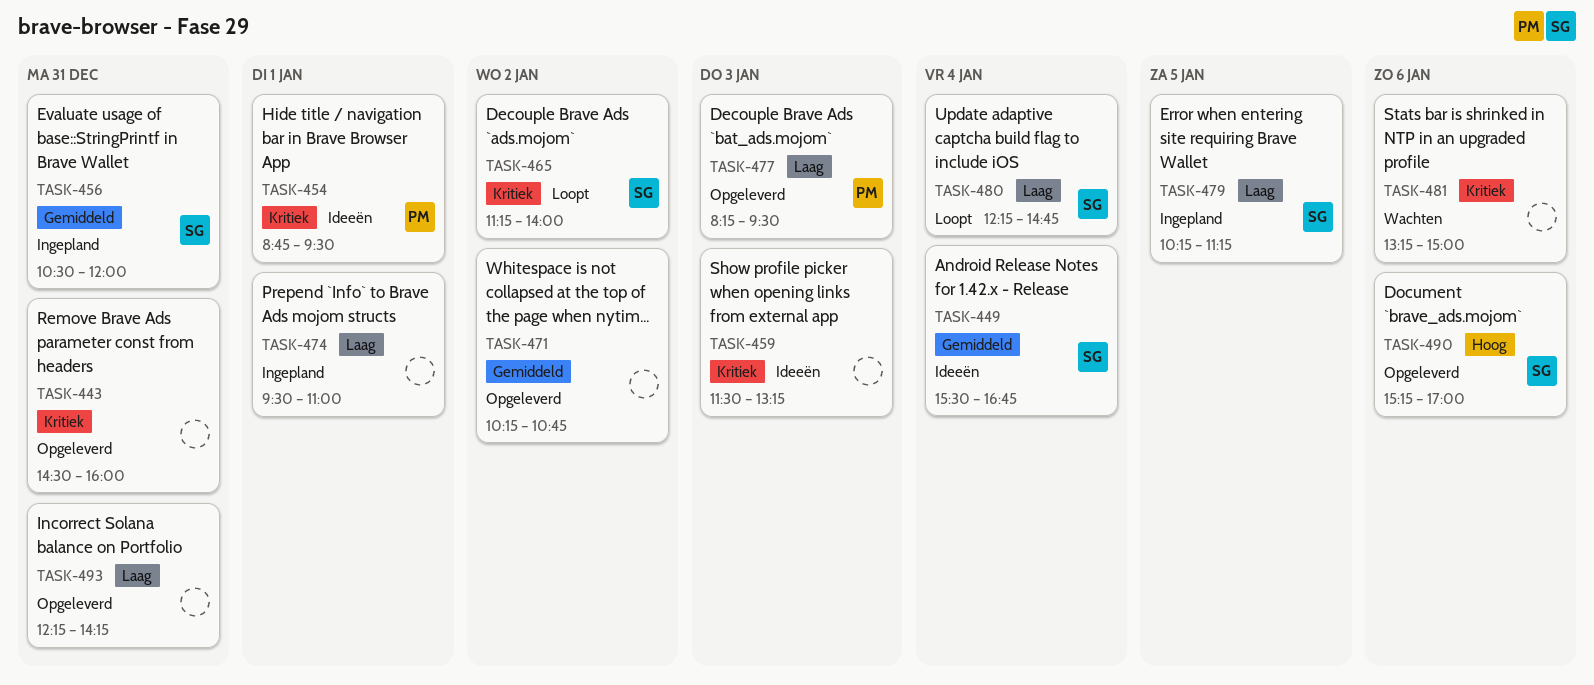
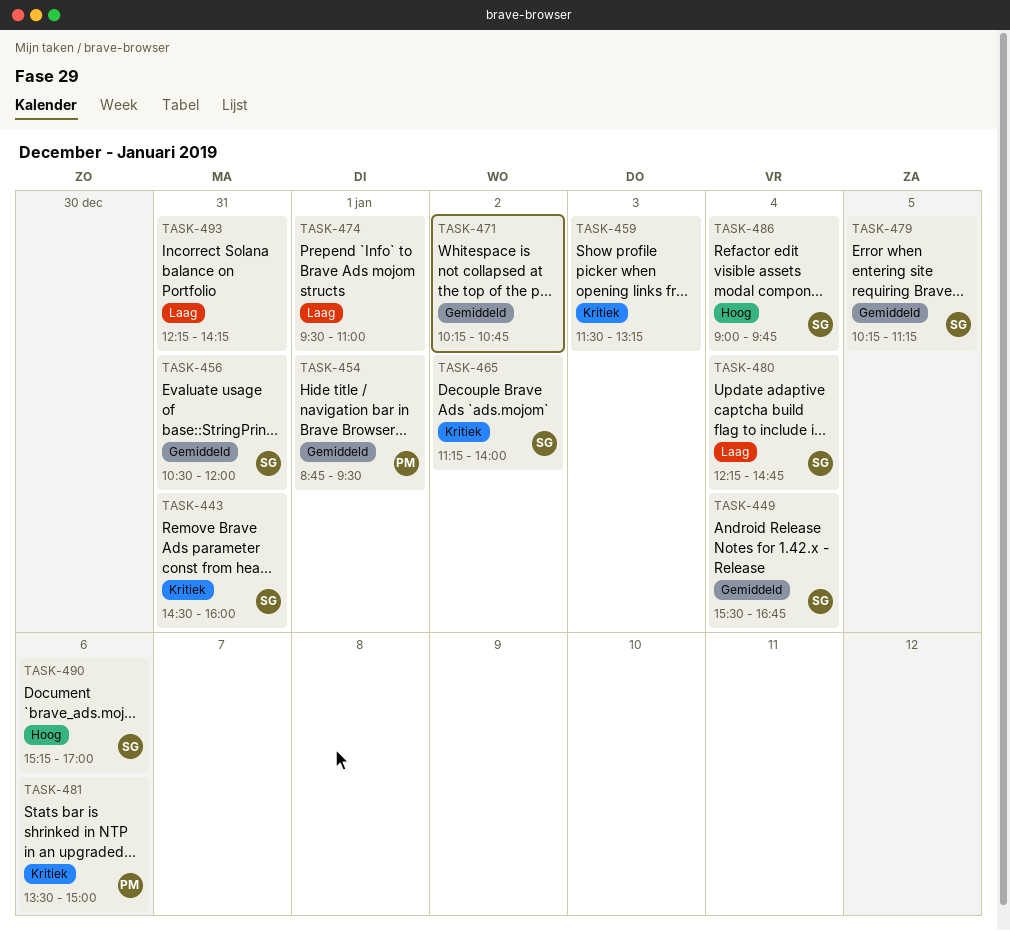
TASK-443, owner: none -> SG
TASK-454, priority: Kritiek -> Gemiddeld
TASK-477: present -> none
TASK-479, priority: Laag -> Gemiddeld
TASK-481, owner: none -> PM
TASK-481, begins: 13:15 -> 13:30
TASK-486: none -> present

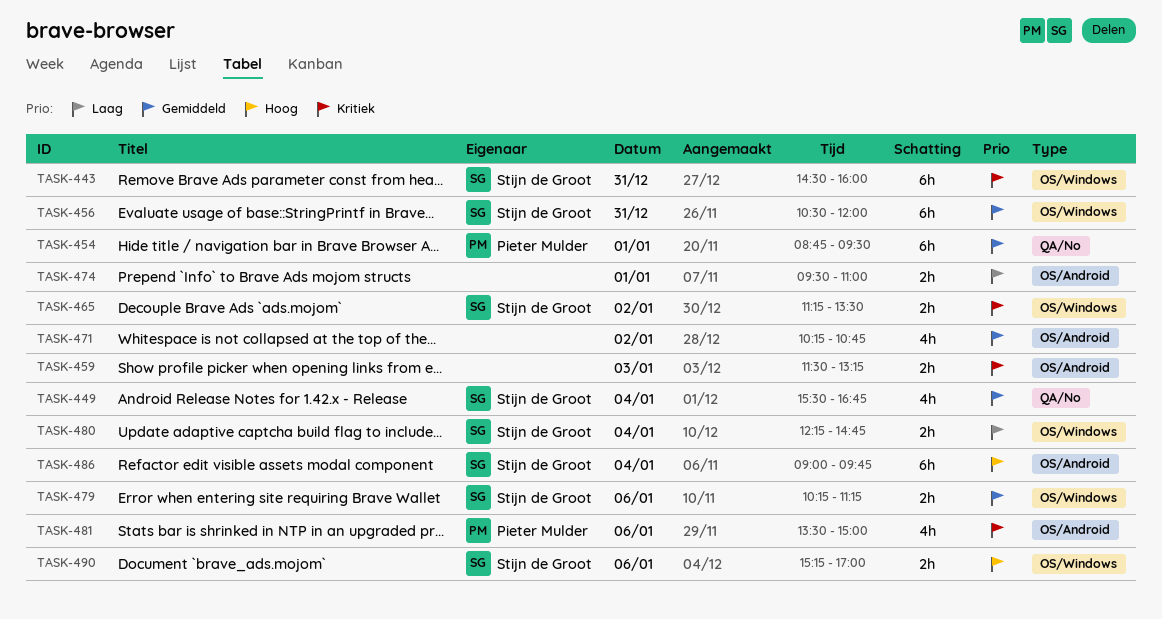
TASK-465, ends: 14:00 -> 13:30
TASK-479, day: Jan 5 -> Jan 6
TASK-493: present -> none

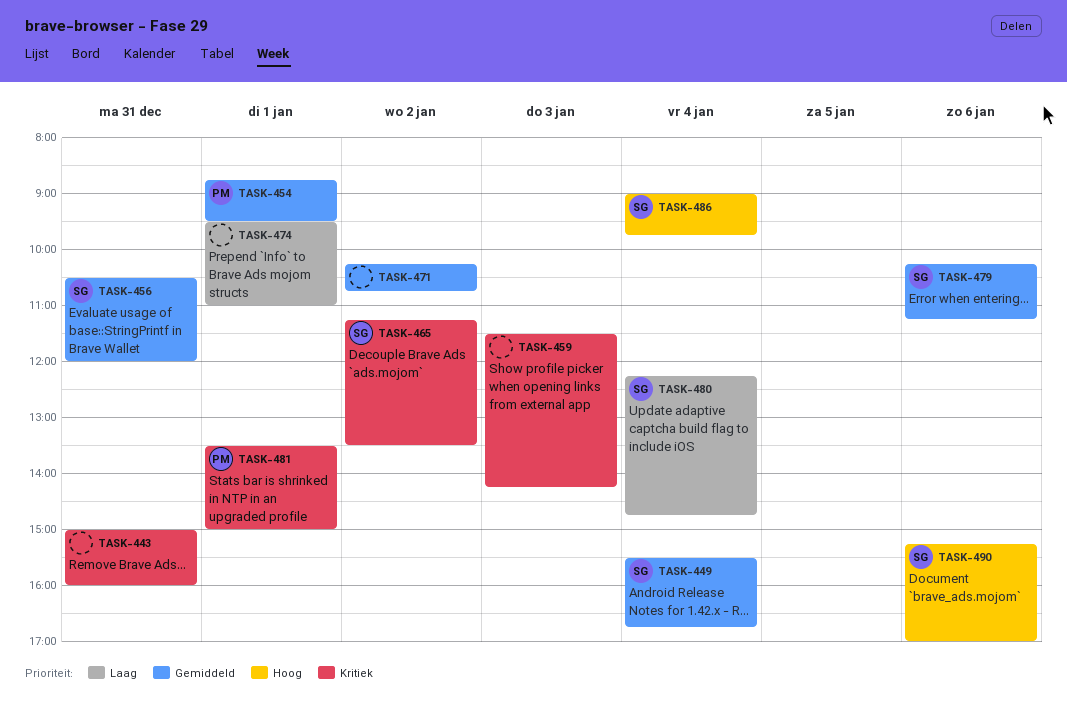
TASK-443, owner: Stijn de Groot -> none
TASK-443, begins: 14:30 -> 15:00
TASK-459, ends: 13:15 -> 14:15
TASK-481, day: Jan 6 -> Jan 1

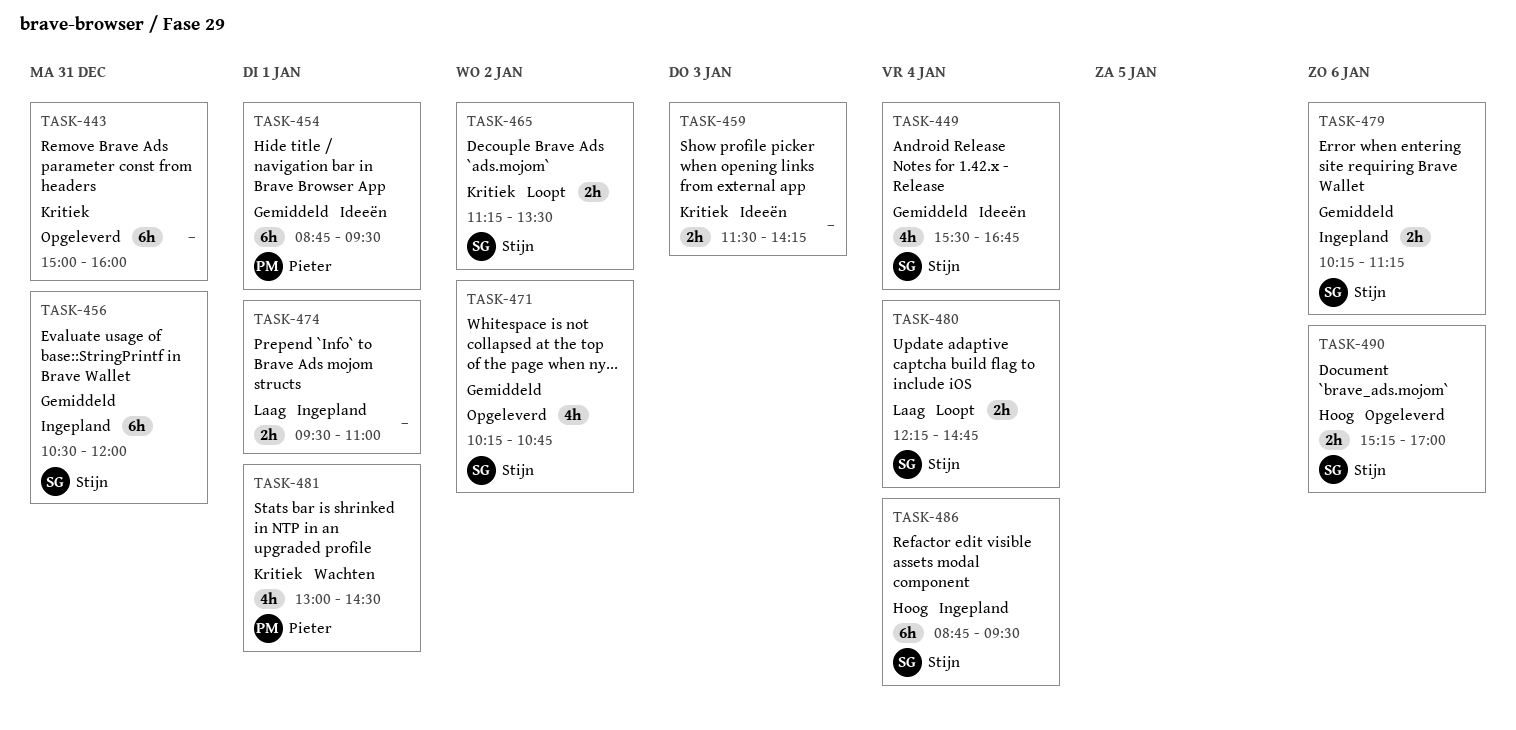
TASK-471, owner: none -> Stijn
TASK-481, begins: 13:30 -> 13:00
TASK-481, ends: 15:00 -> 14:30
TASK-486, begins: 09:00 -> 08:45
TASK-486, ends: 09:45 -> 09:30

